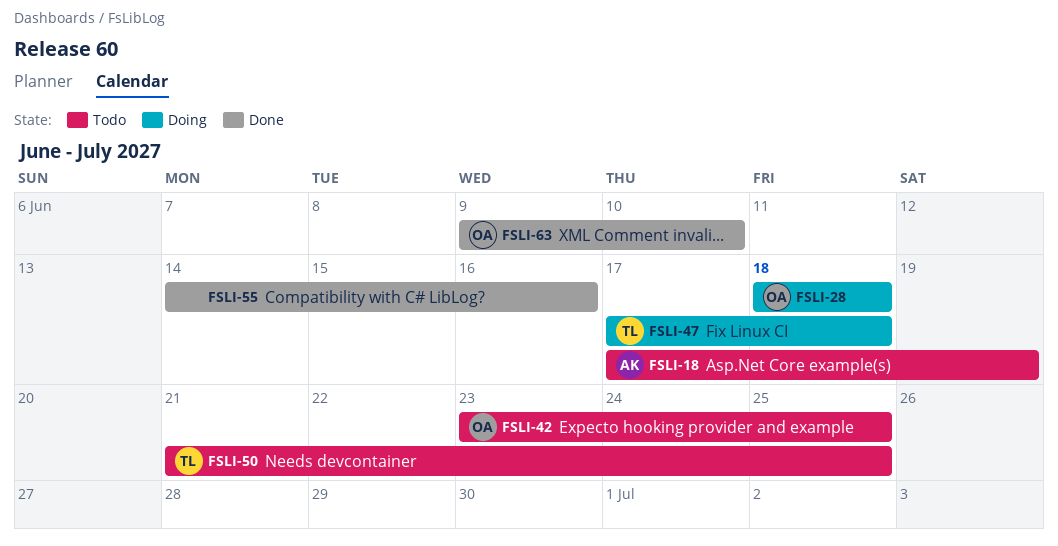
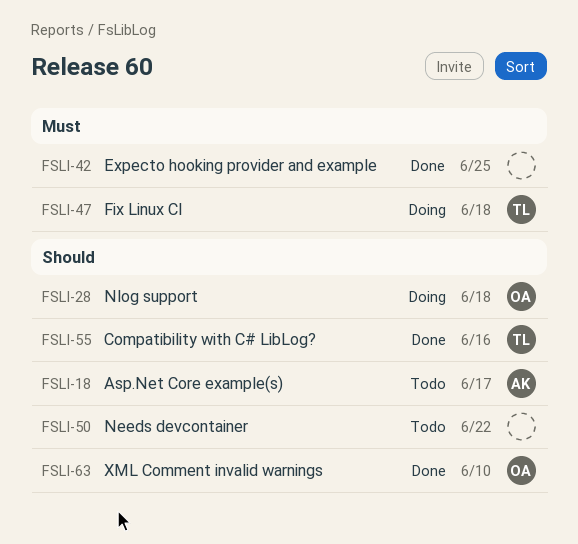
FSLI-18, due: Jun 19 -> Jun 17
FSLI-42, status: Todo -> Done
FSLI-42, owner: OA -> none
FSLI-50, owner: TL -> none
FSLI-50, due: Jun 25 -> Jun 22
FSLI-55, owner: none -> TL

